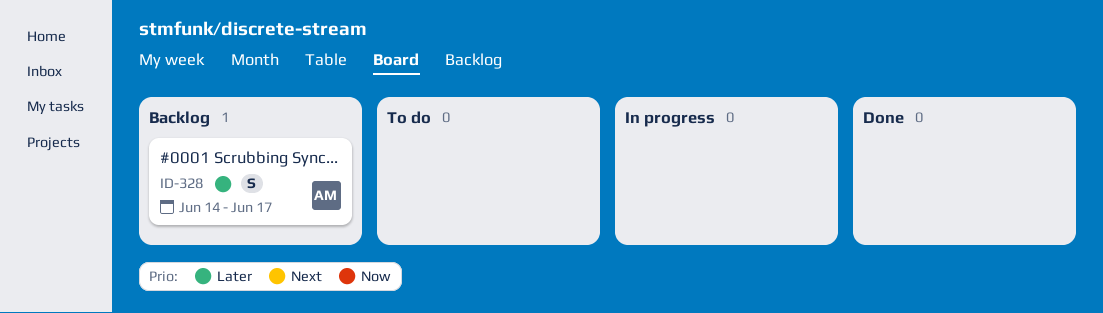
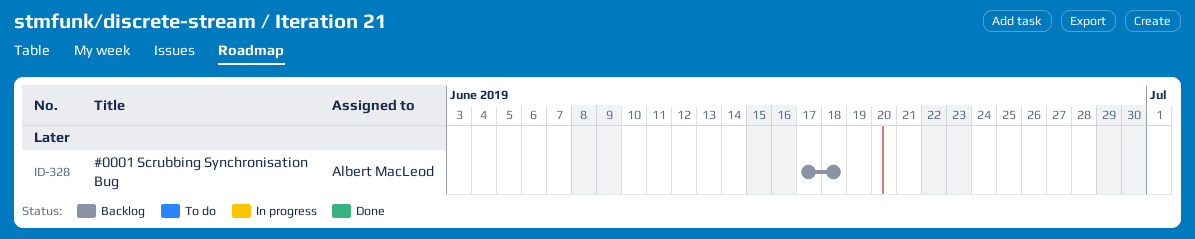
ID-328, start: Jun 14 -> Jun 17
ID-328, due: Jun 17 -> Jun 18

